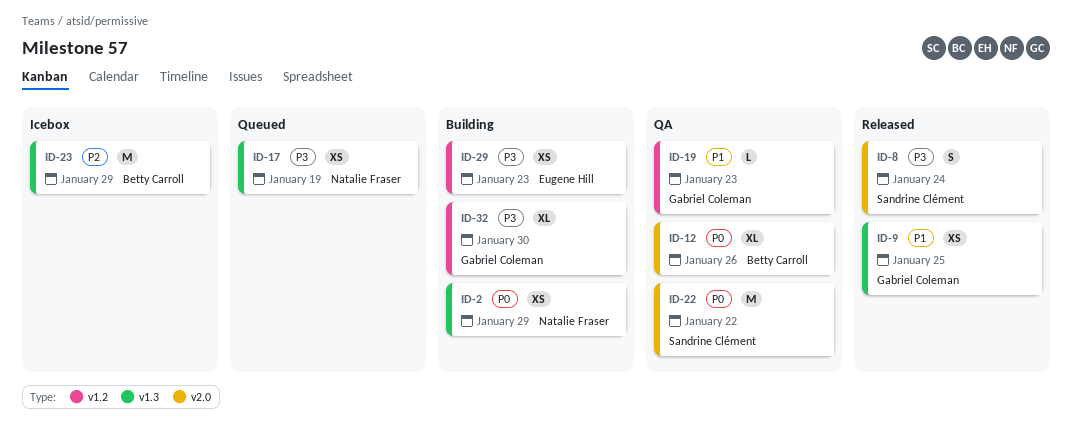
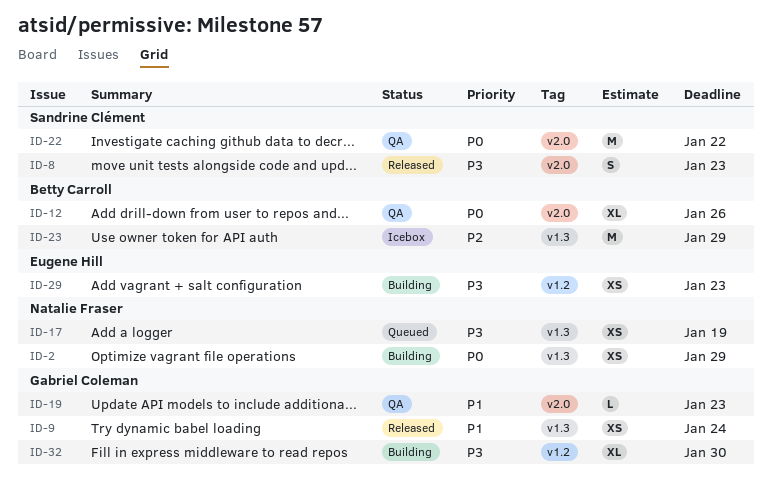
ID-8, due: Jan 24 -> Jan 23
ID-9, due: Jan 25 -> Jan 24
ID-19, label: v1.2 -> v2.0

